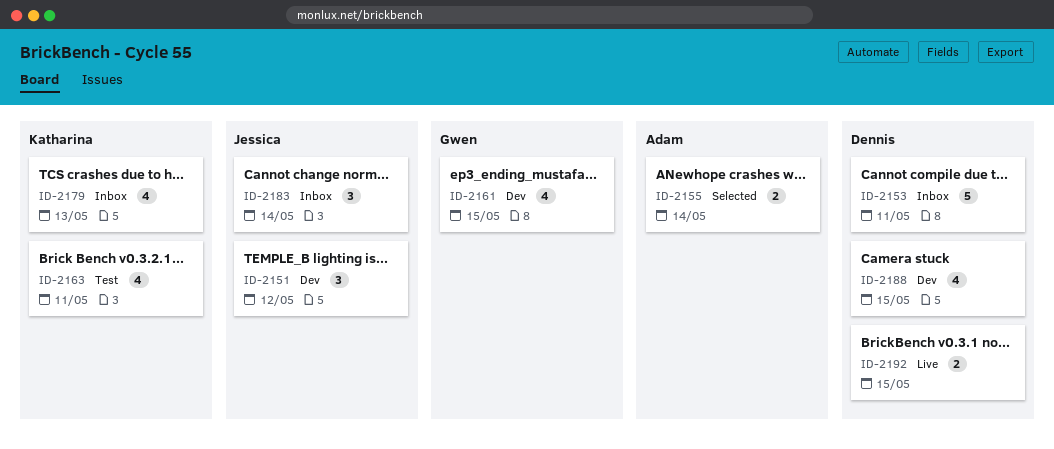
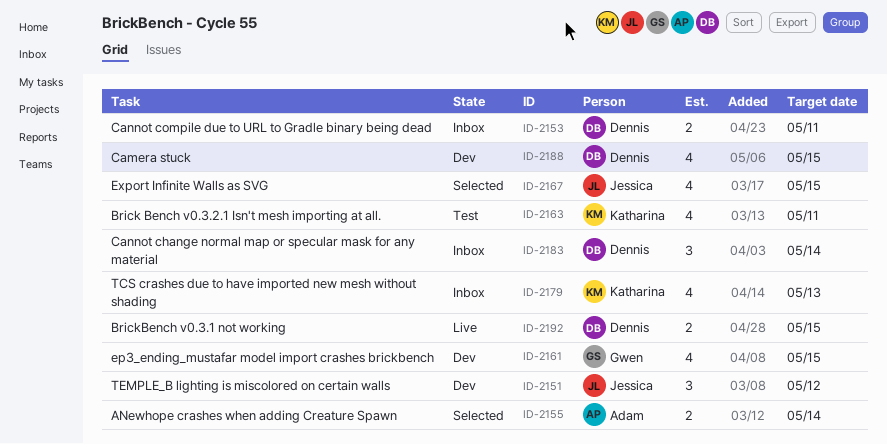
ID-2153, estimate: 5 -> 2
ID-2167: none -> present
ID-2183, owner: Jessica -> Dennis

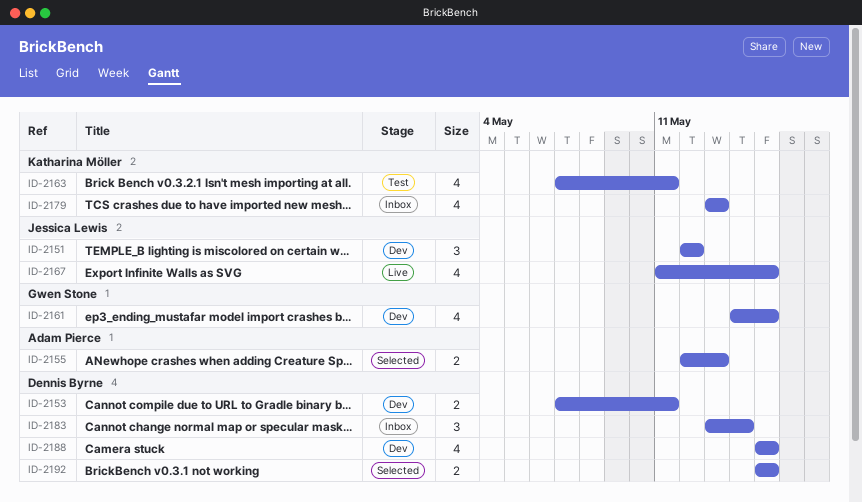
ID-2153, status: Inbox -> Dev
ID-2155, due: May 14 -> May 13
ID-2167, status: Selected -> Live
ID-2192, status: Live -> Selected

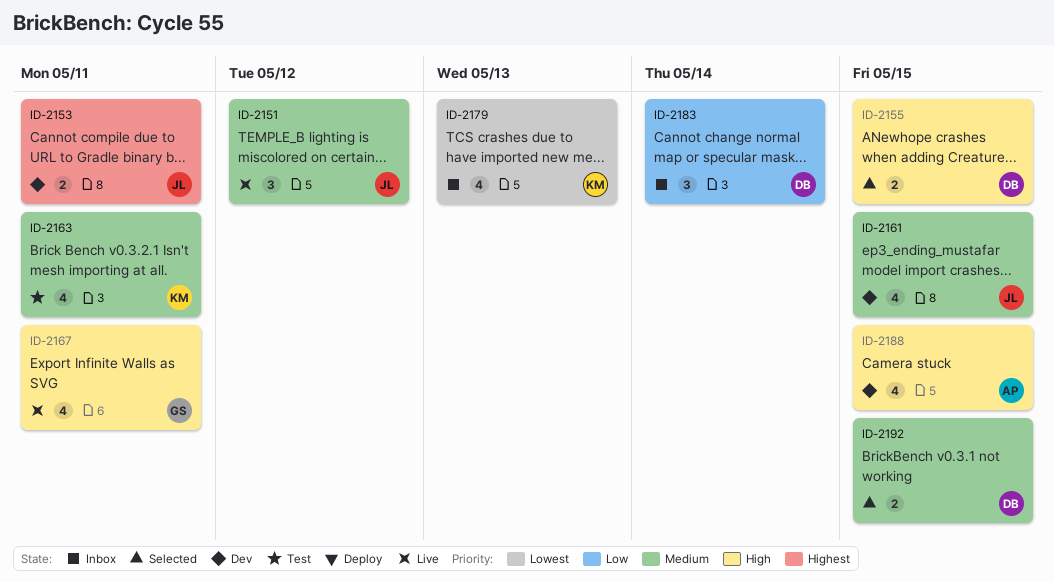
ID-2151, status: Dev -> Live
ID-2153, owner: Dennis Byrne -> Jessica Lewis
ID-2155, owner: Adam Pierce -> Dennis Byrne
ID-2155, due: May 13 -> May 15
ID-2161, owner: Gwen Stone -> Jessica Lewis
ID-2167, owner: Jessica Lewis -> Gwen Stone
ID-2167, due: May 15 -> May 11
ID-2188, owner: Dennis Byrne -> Adam Pierce

